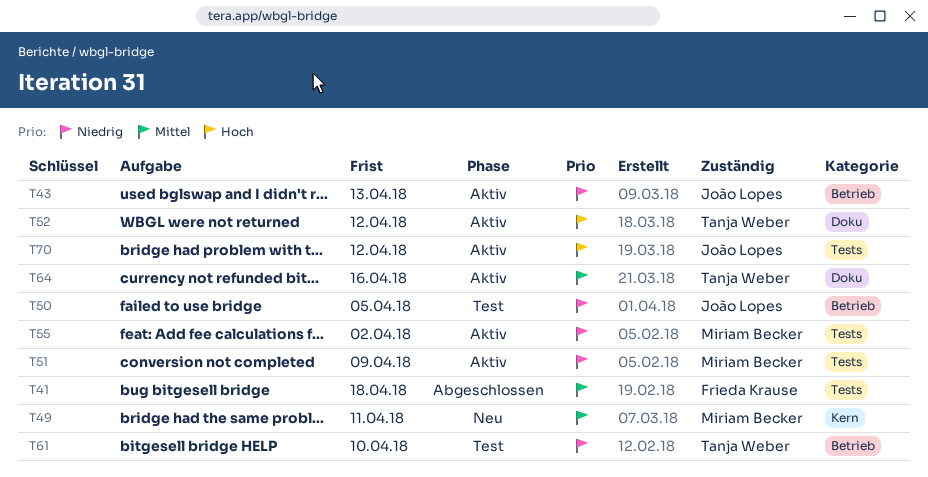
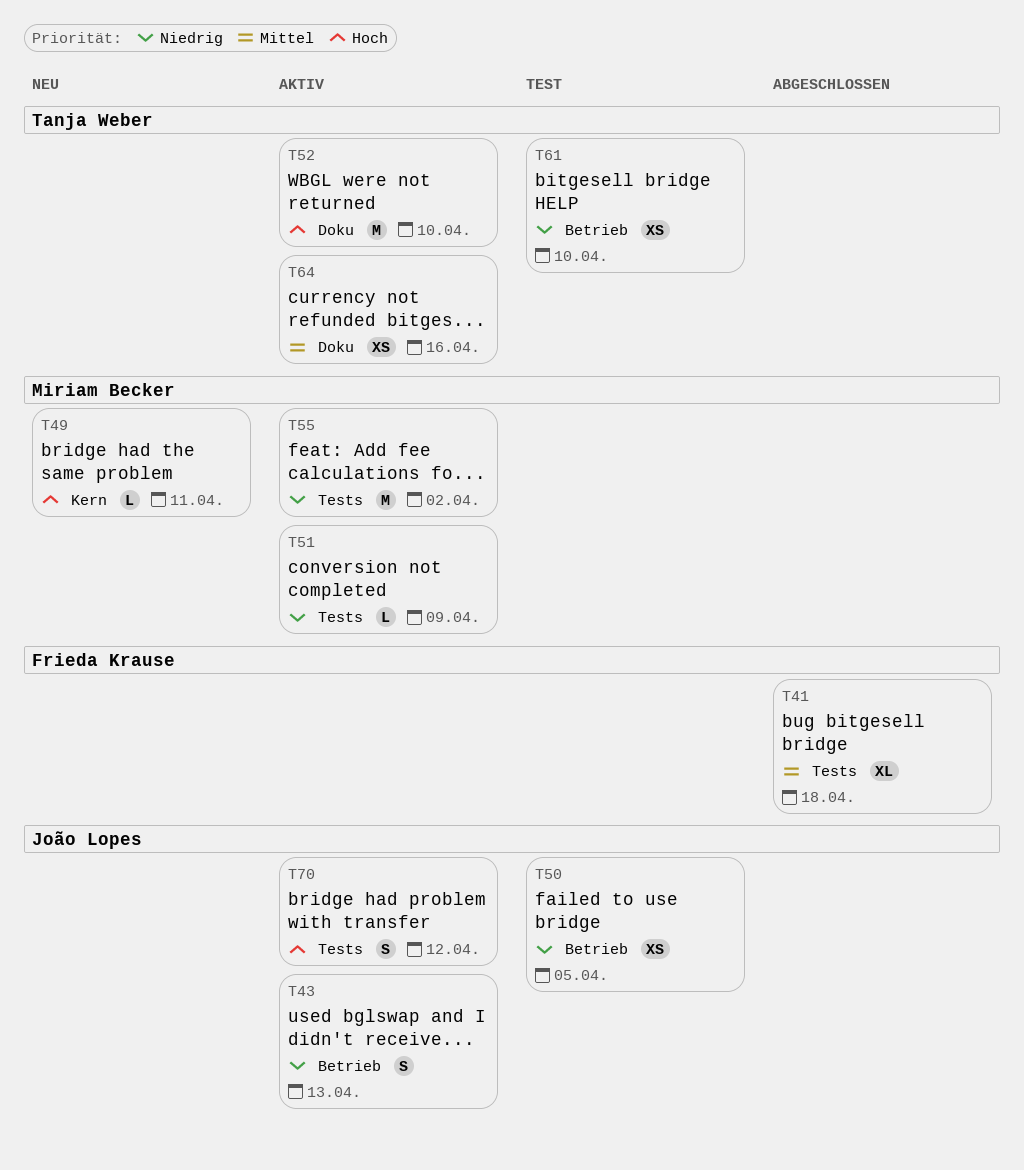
T49, priority: Mittel -> Hoch
T52, due: Apr 12 -> Apr 10

